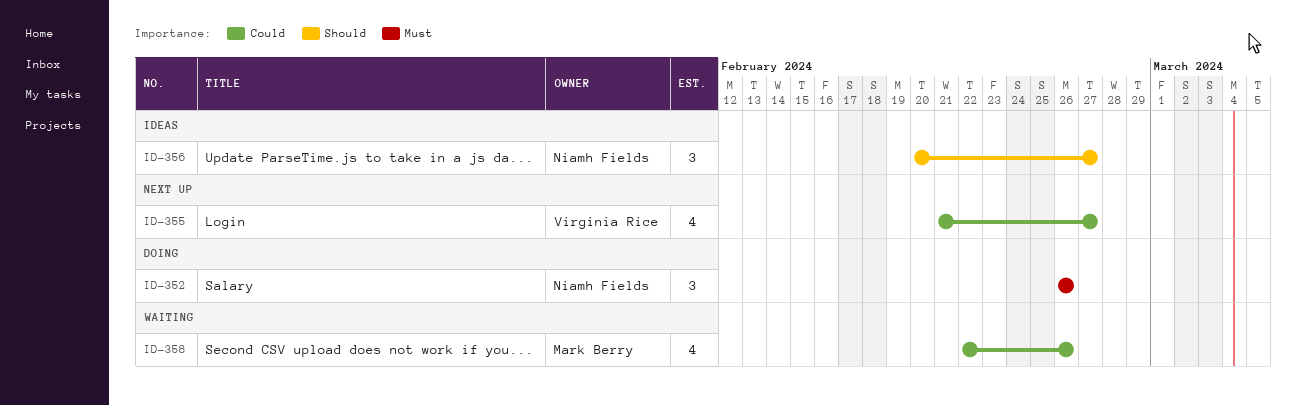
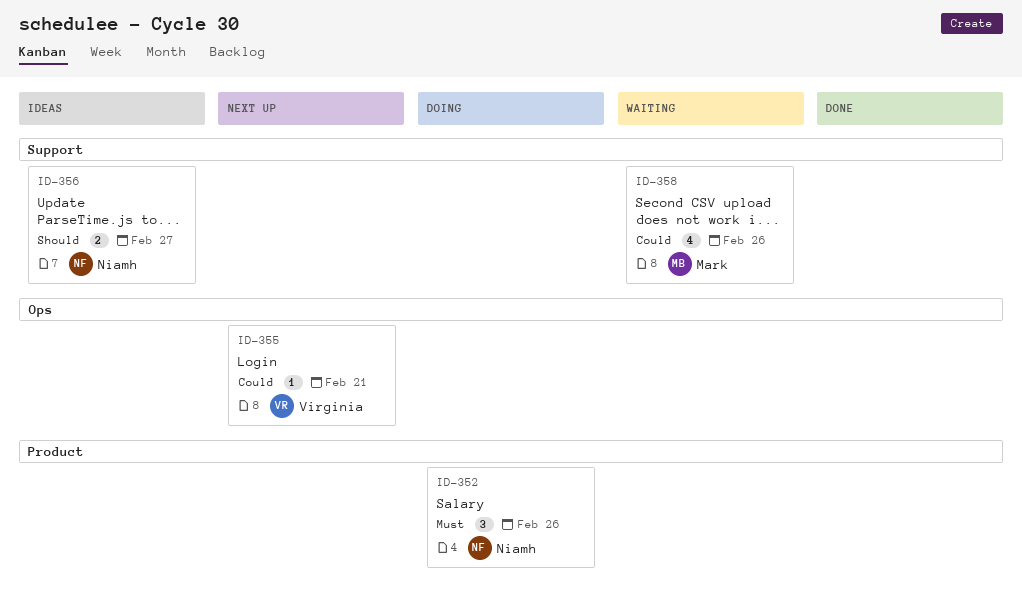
ID-355, estimate: 4 -> 1
ID-355, due: Feb 27 -> Feb 21
ID-356, estimate: 3 -> 2

